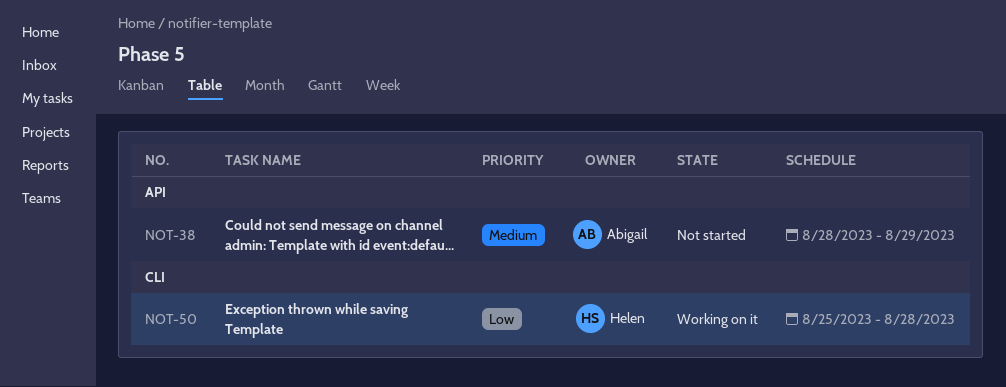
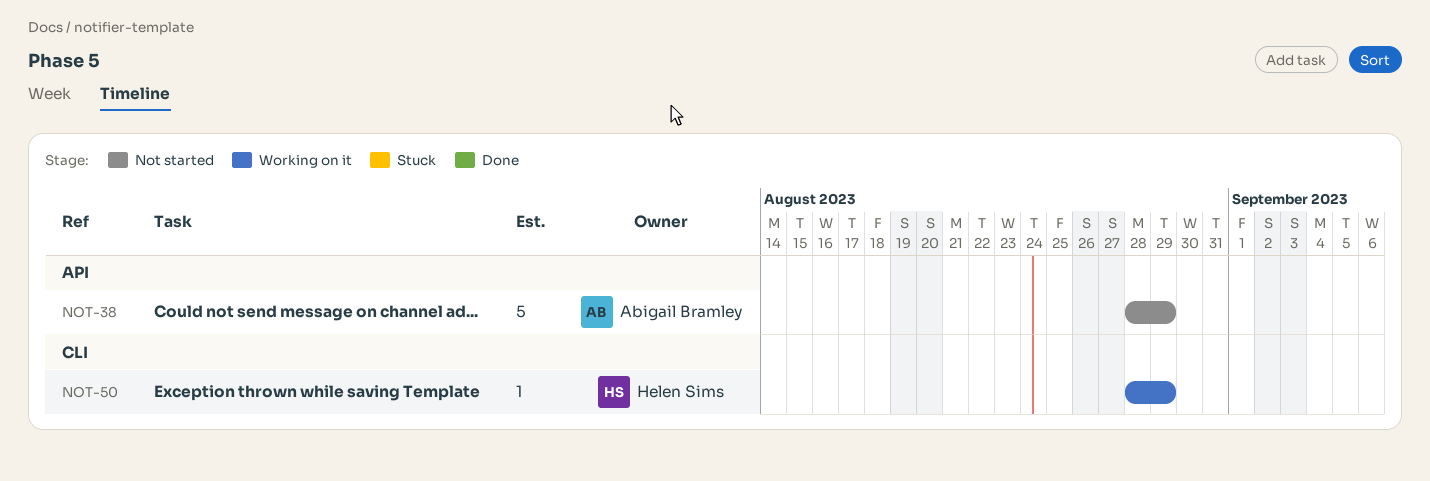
NOT-50, start: Aug 25 -> Aug 28
NOT-50, due: Aug 28 -> Aug 29

